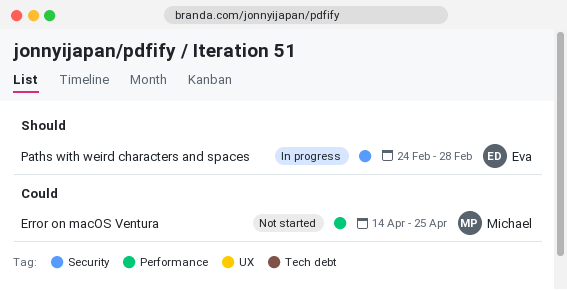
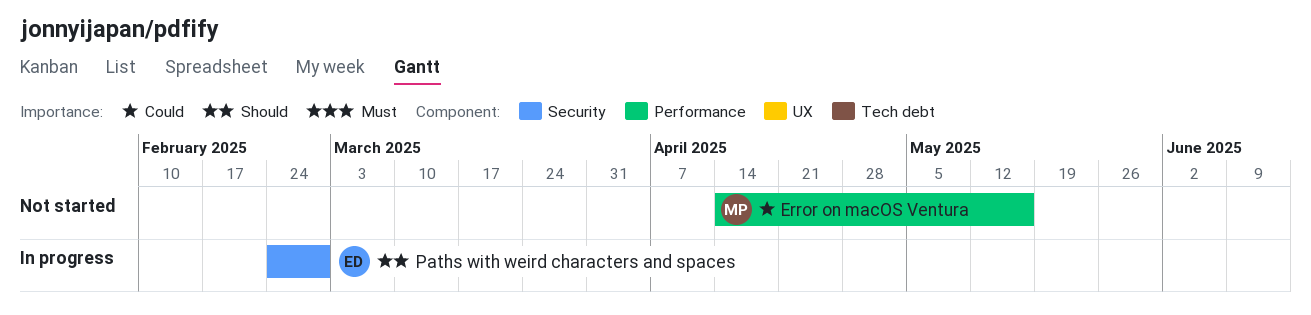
Error on macOS Ventura, due: Apr 25 -> May 16

